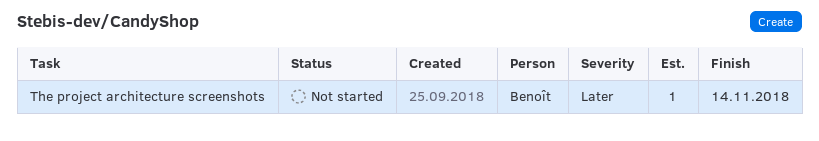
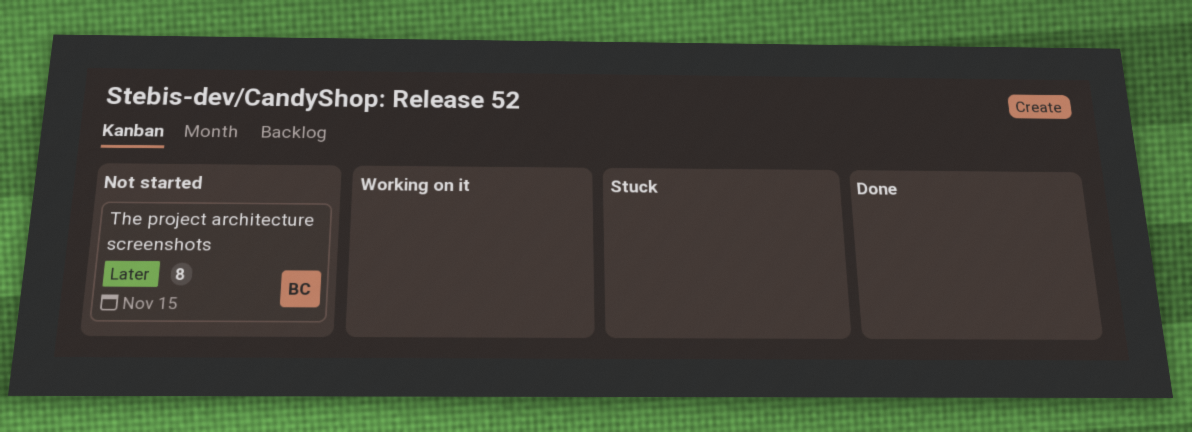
The project architecture screenshots, estimate: 1 -> 8
The project architecture screenshots, due: Nov 14 -> Nov 15

